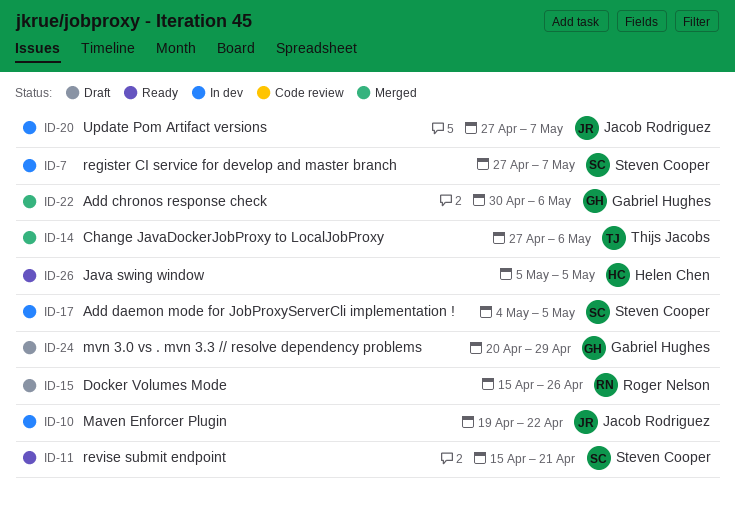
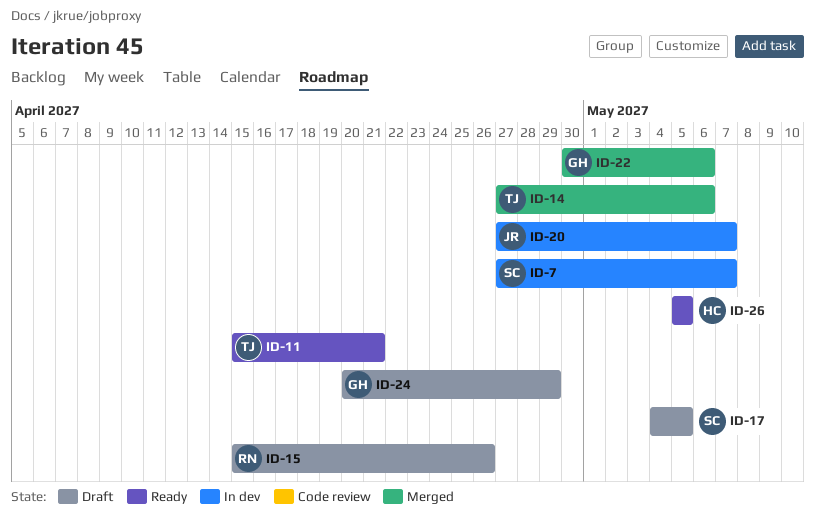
ID-10: present -> none
ID-11, owner: Steven Cooper -> Thijs Jacobs
ID-17, status: In dev -> Draft

